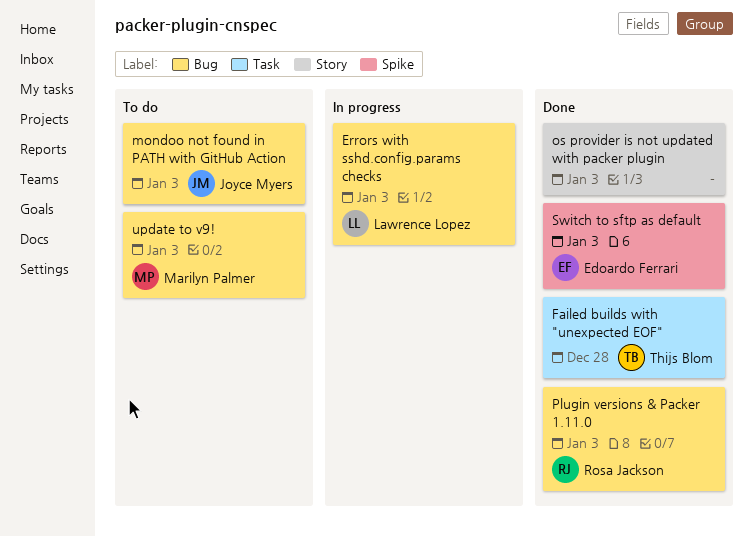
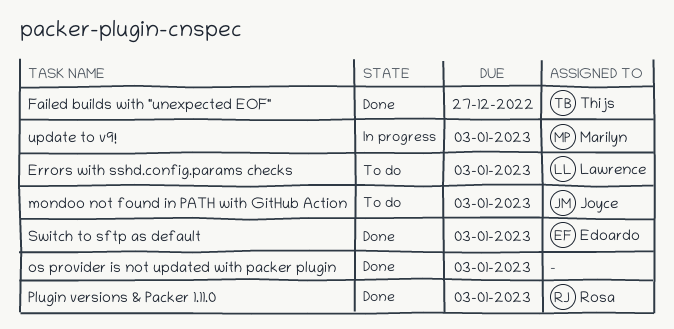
Errors with sshd.config.params checks, status: In progress -> To do
Failed builds with "unexpected EOF", due: Dec 28 -> Dec 27
update to v9!, status: To do -> In progress

